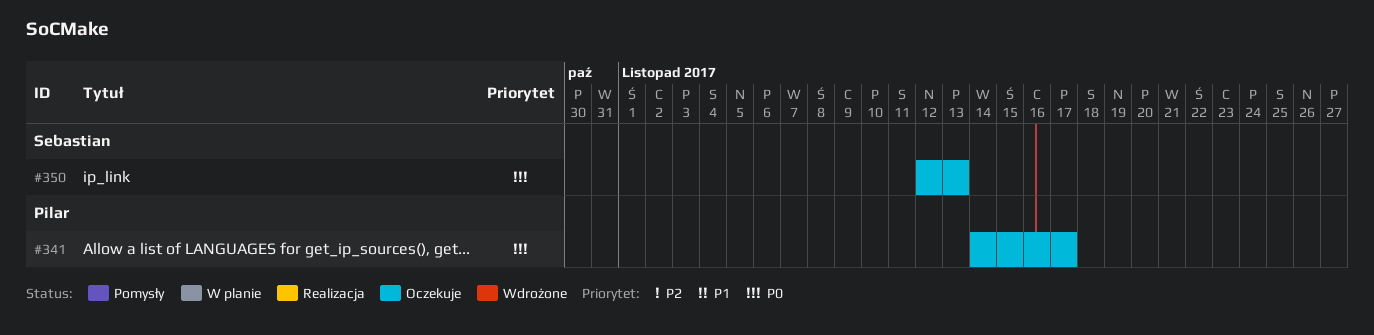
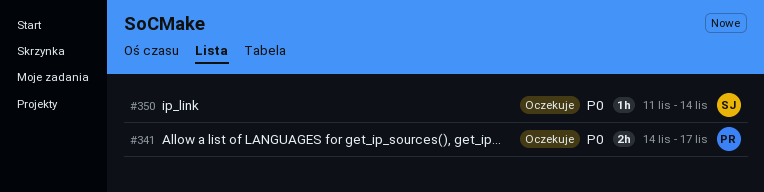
#350, start: Nov 12 -> Nov 11
#350, due: Nov 13 -> Nov 14

